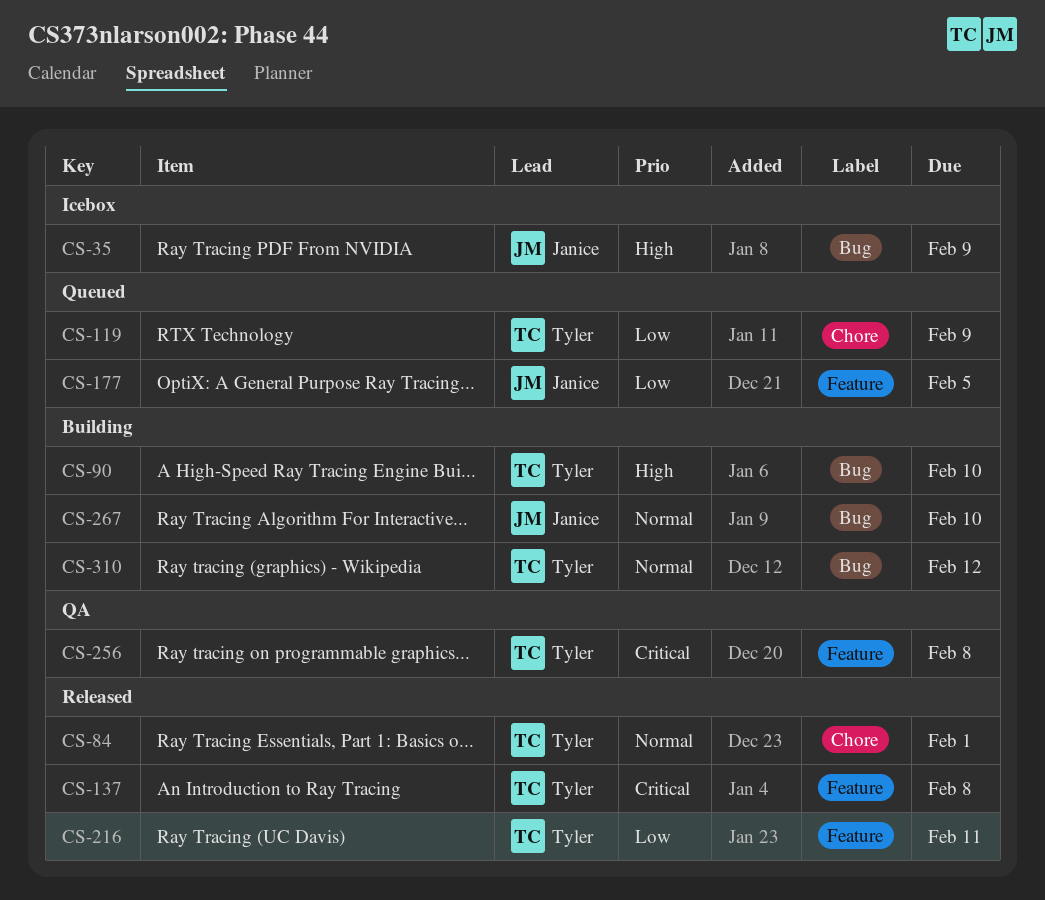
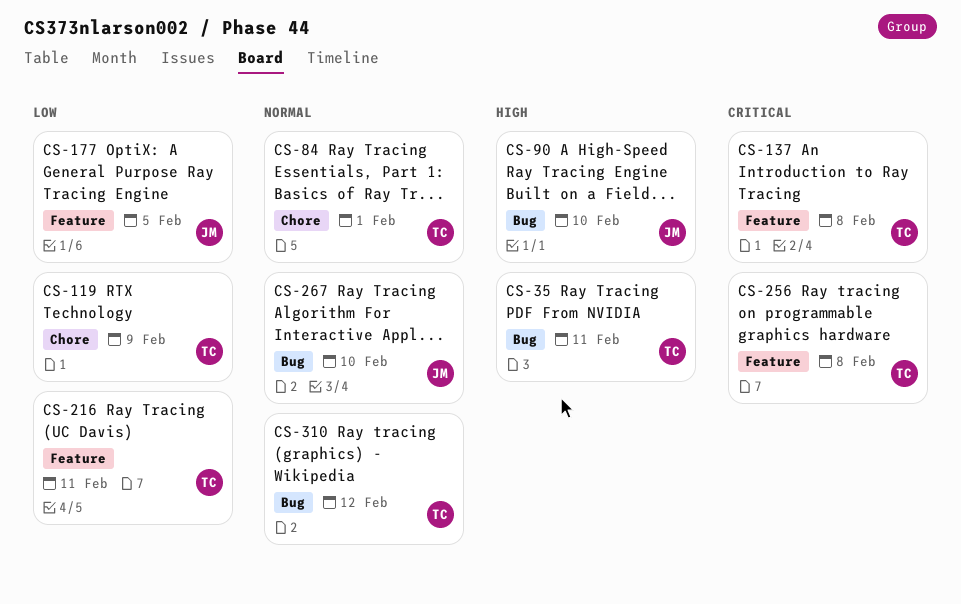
CS-35, owner: Janice -> Tyler
CS-35, due: Feb 9 -> Feb 11
CS-90, owner: Tyler -> Janice

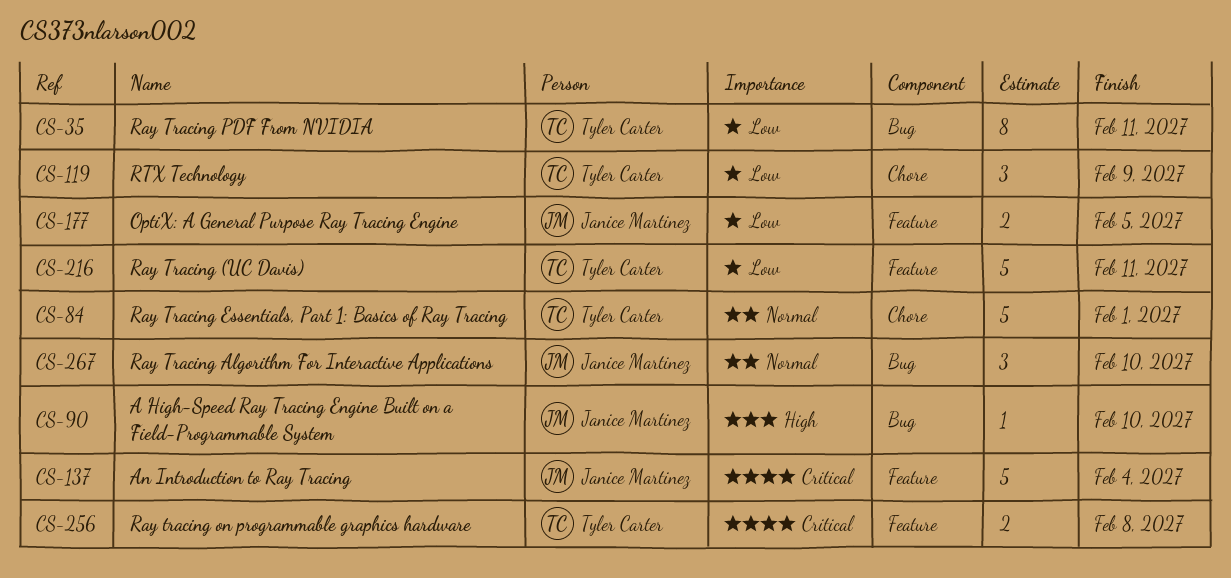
CS-35, priority: High -> Low
CS-137, owner: Tyler Carter -> Janice Martinez
CS-137, due: Feb 8 -> Feb 4
CS-310: present -> none

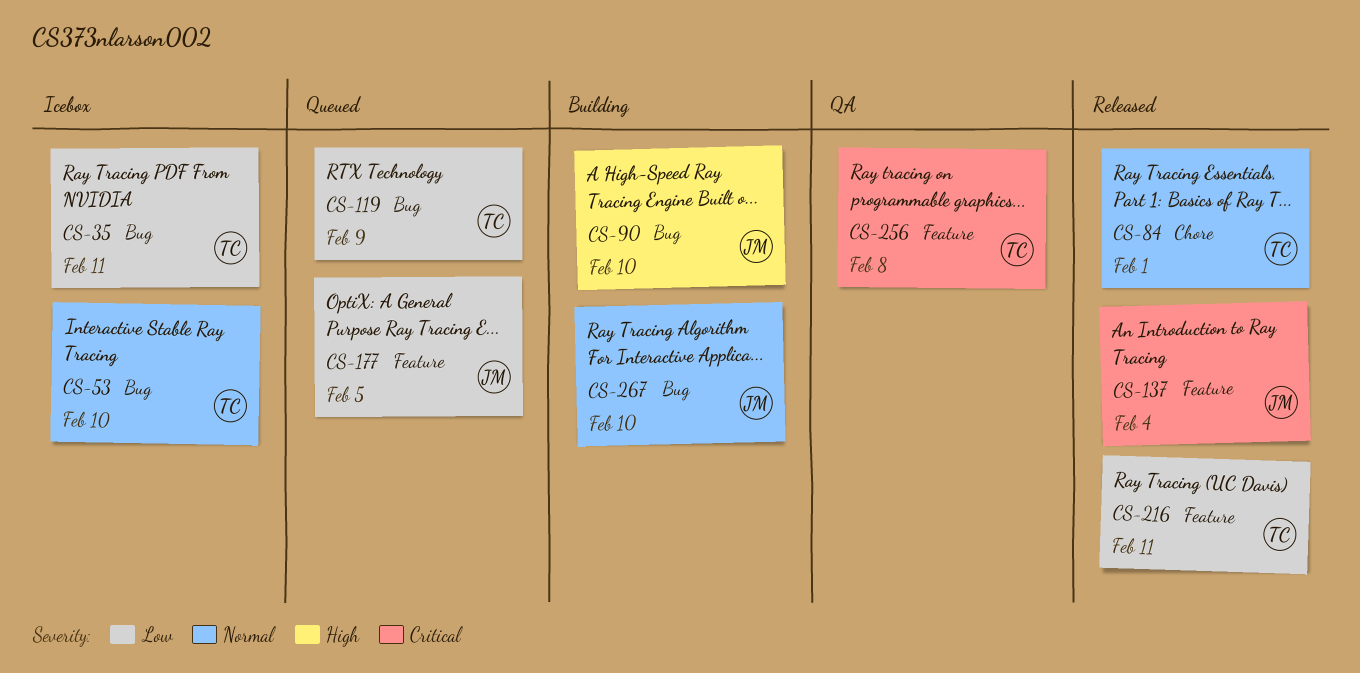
CS-53: none -> present
CS-119, label: Chore -> Bug

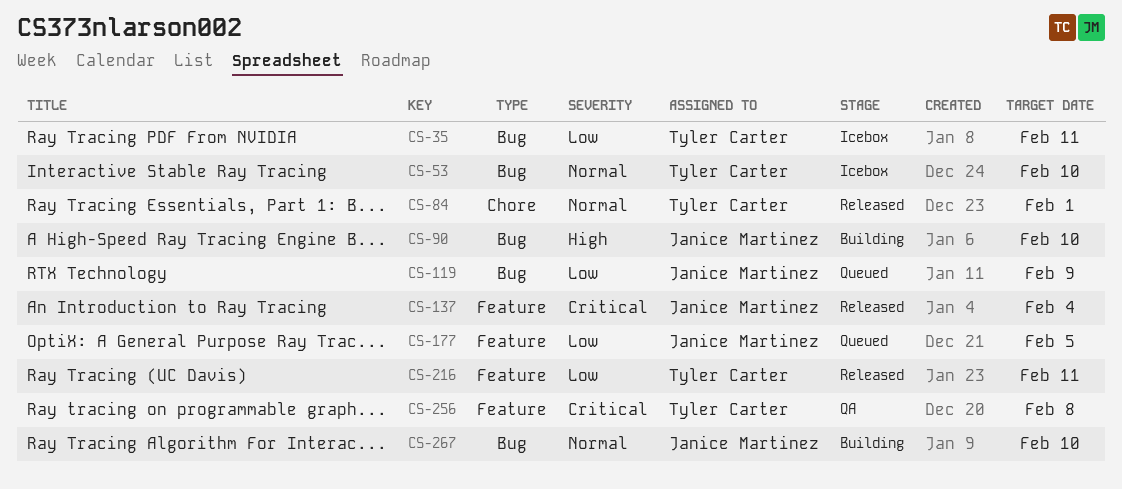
CS-119, owner: Tyler Carter -> Janice Martinez

